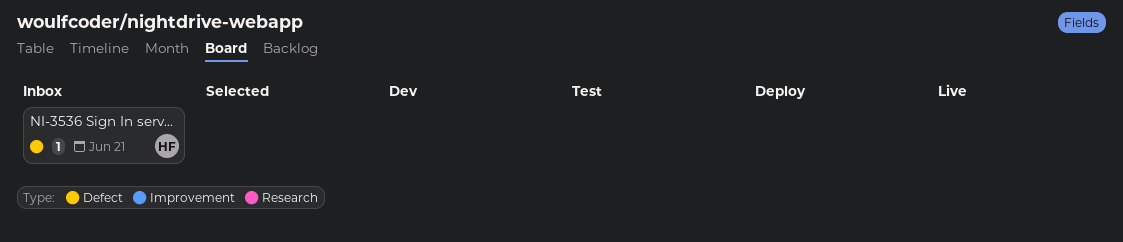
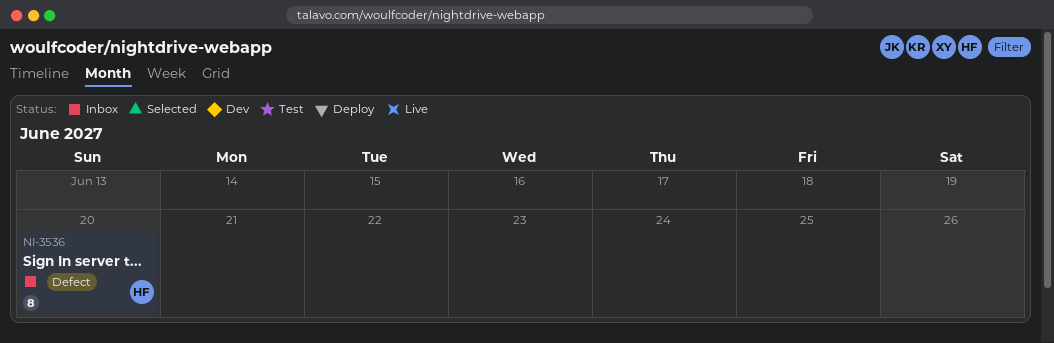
NI-3536, estimate: 1 -> 8
NI-3536, due: Jun 21 -> Jun 20

